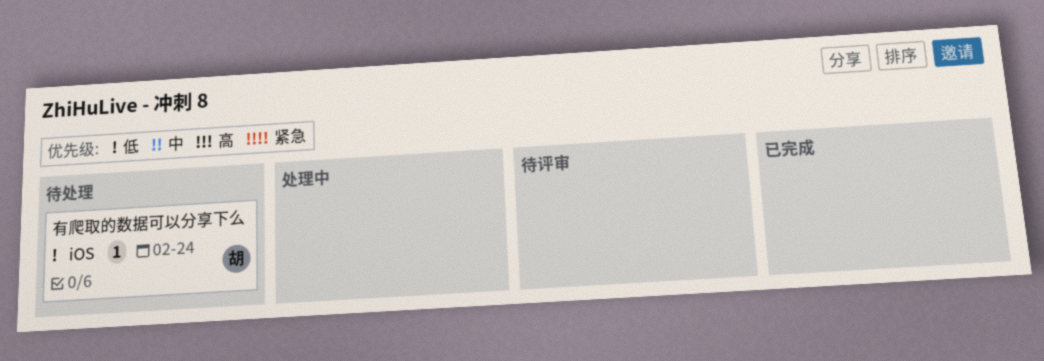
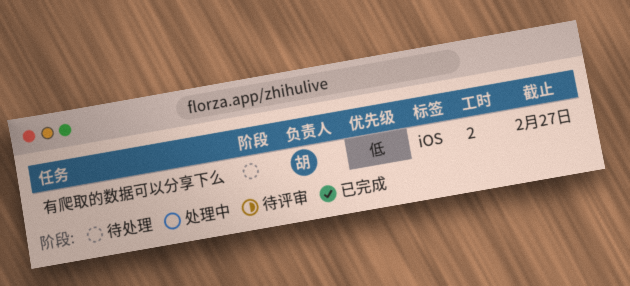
有爬取的数据可以分享下么, estimate: 1 -> 2
有爬取的数据可以分享下么, due: Feb 24 -> Feb 27

